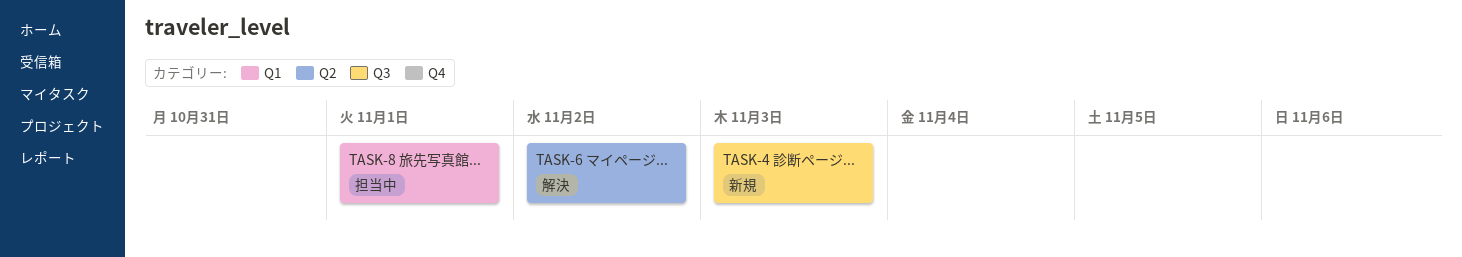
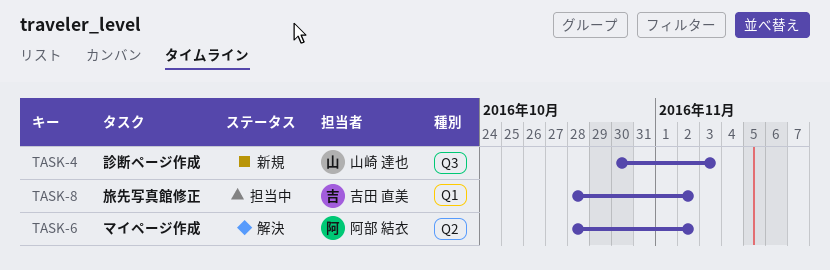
TASK-8, due: Nov 1 -> Nov 2

